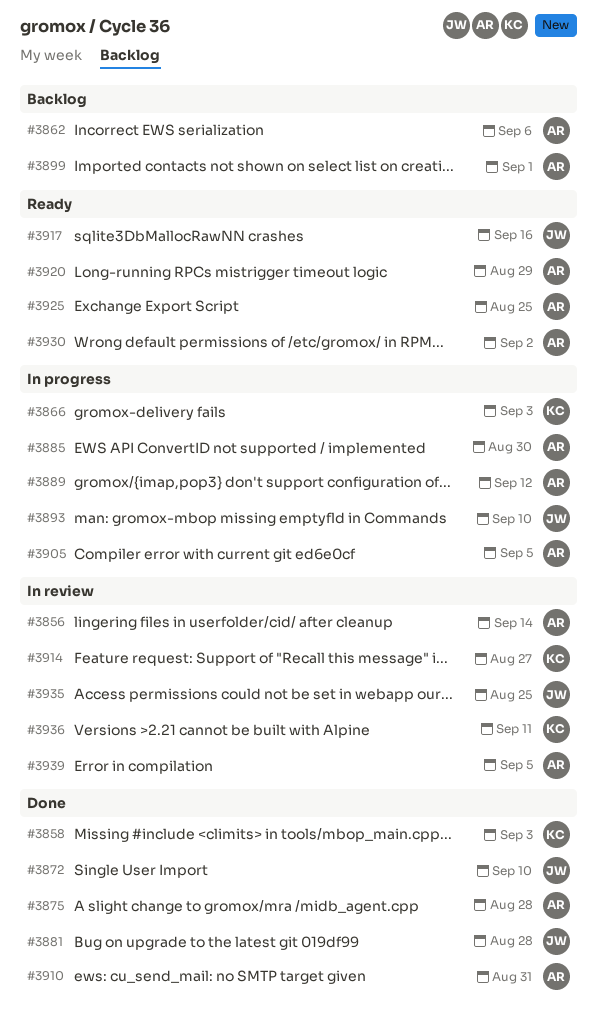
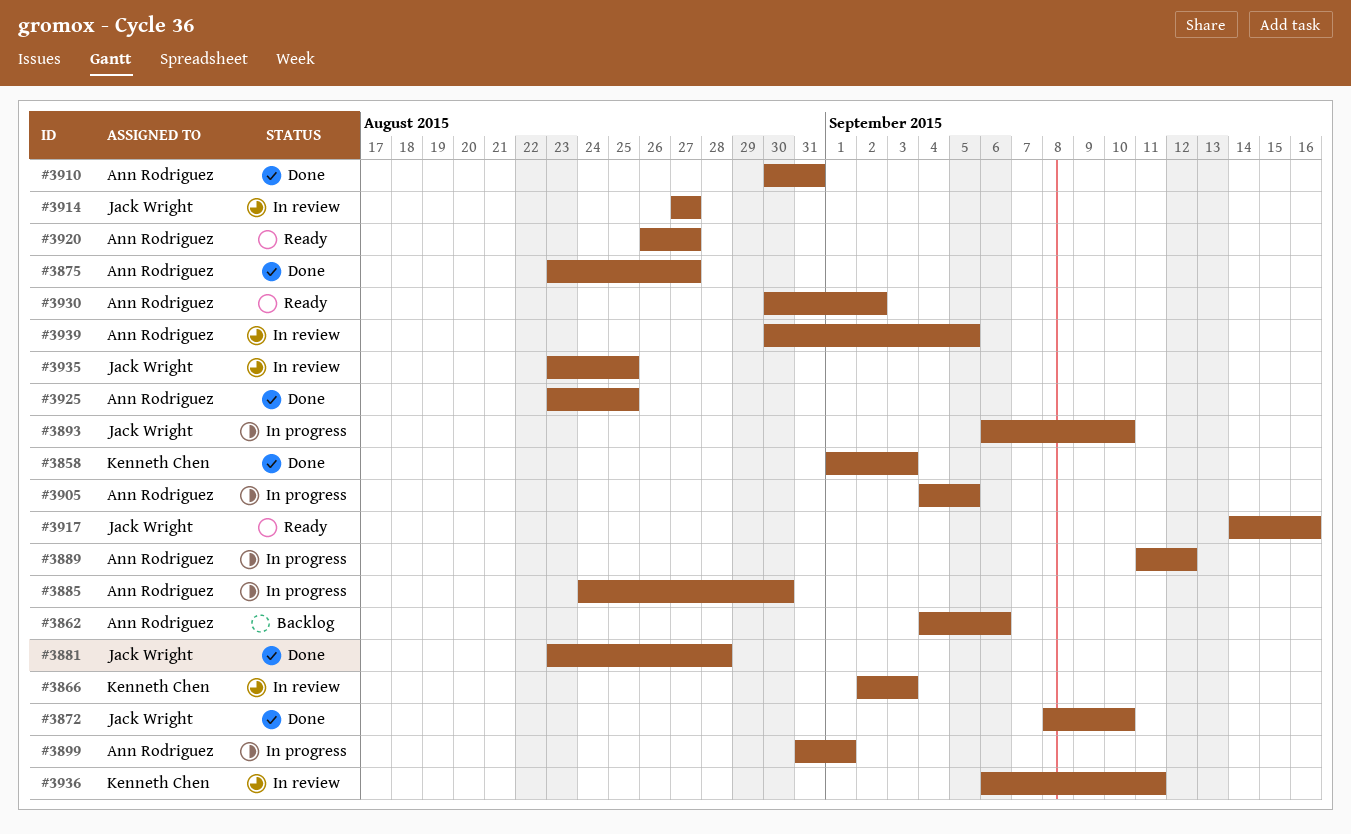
#3856: present -> none
#3866, status: In progress -> In review
#3875, due: Aug 28 -> Aug 27
#3899, status: Backlog -> In progress
#3914, owner: Kenneth Chen -> Jack Wright
#3920, due: Aug 29 -> Aug 27
#3925, status: Ready -> Done

